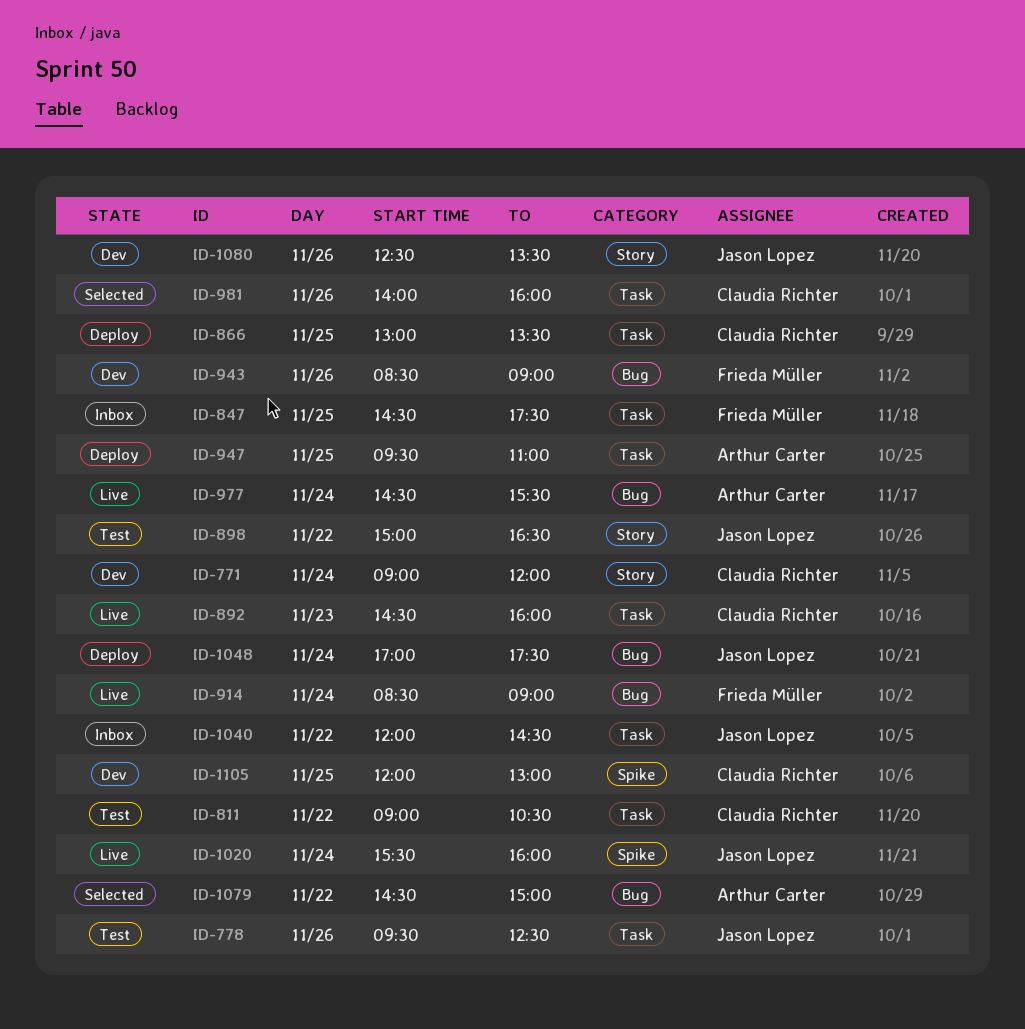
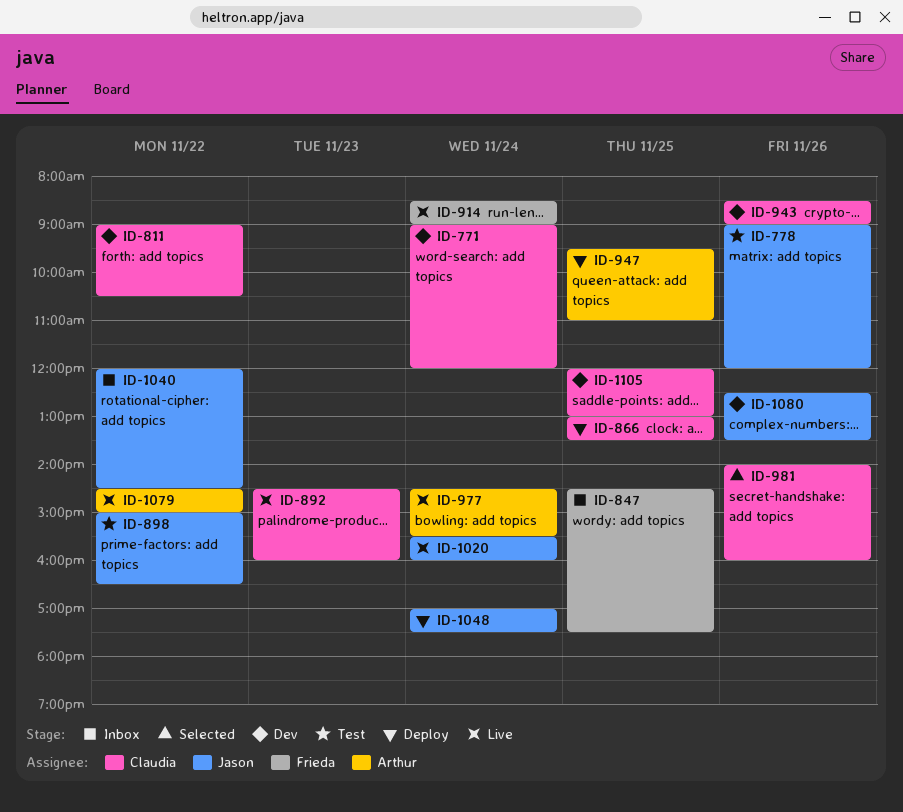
ID-778, begins: 09:30 -> 09:00
ID-778, ends: 12:30 -> 12:00
ID-811, status: Test -> Dev
ID-943, owner: Frieda Müller -> Claudia Richter
ID-1079, status: Selected -> Live

